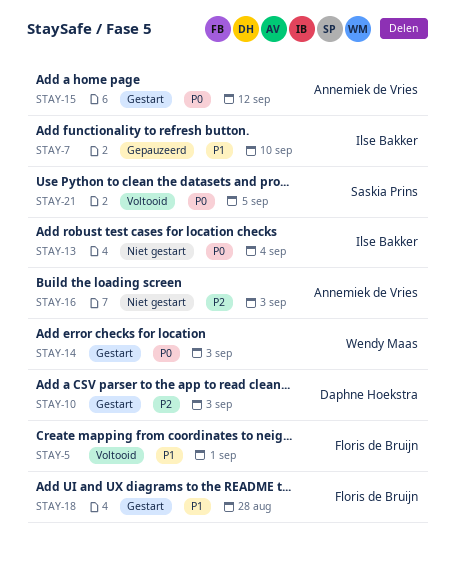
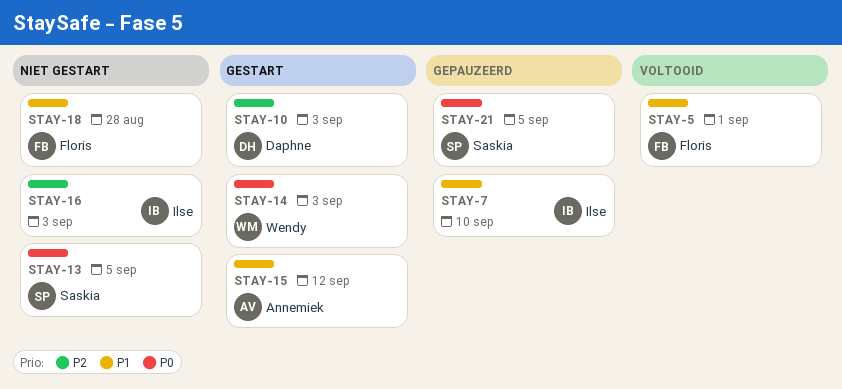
STAY-13, owner: Ilse Bakker -> Saskia Prins
STAY-13, due: Sep 4 -> Sep 5
STAY-15, priority: P0 -> P1
STAY-16, owner: Annemiek de Vries -> Ilse Bakker
STAY-18, status: Gestart -> Niet gestart
STAY-21, status: Voltooid -> Gepauzeerd

